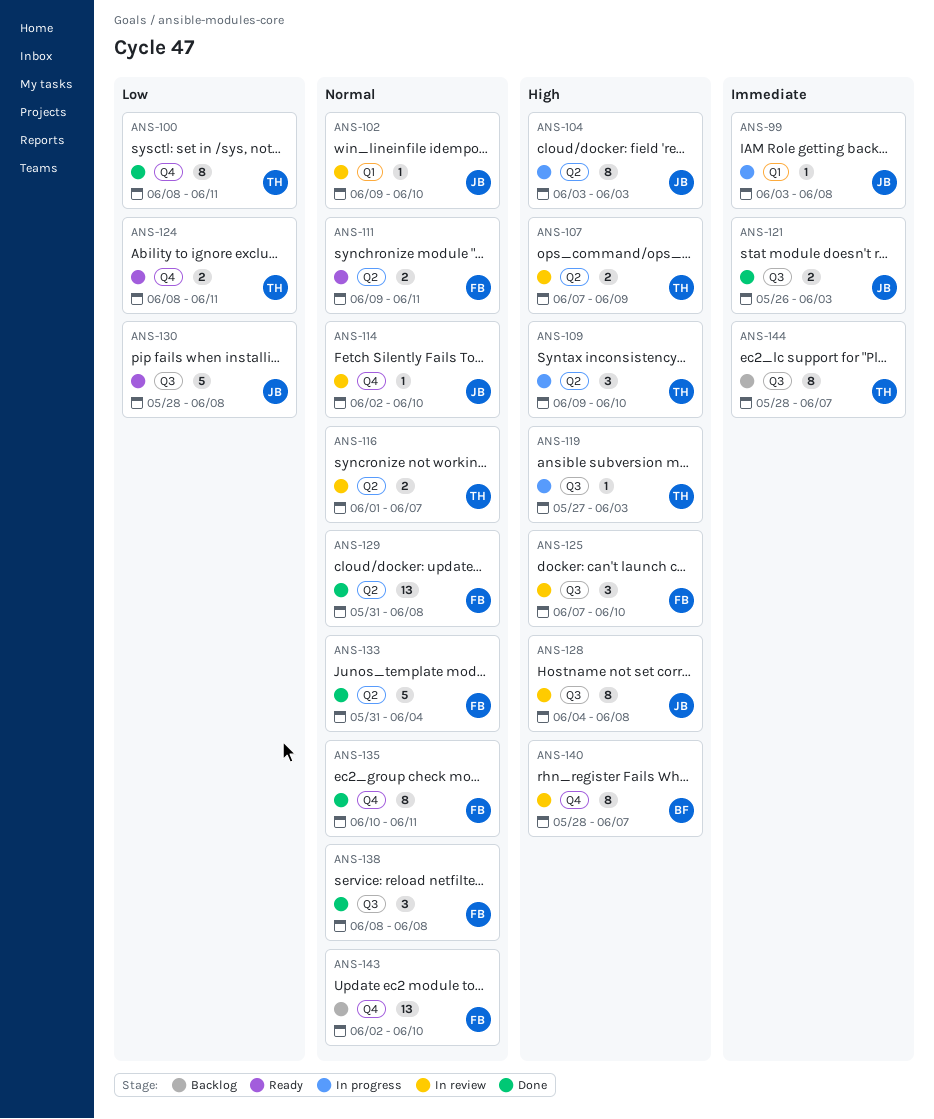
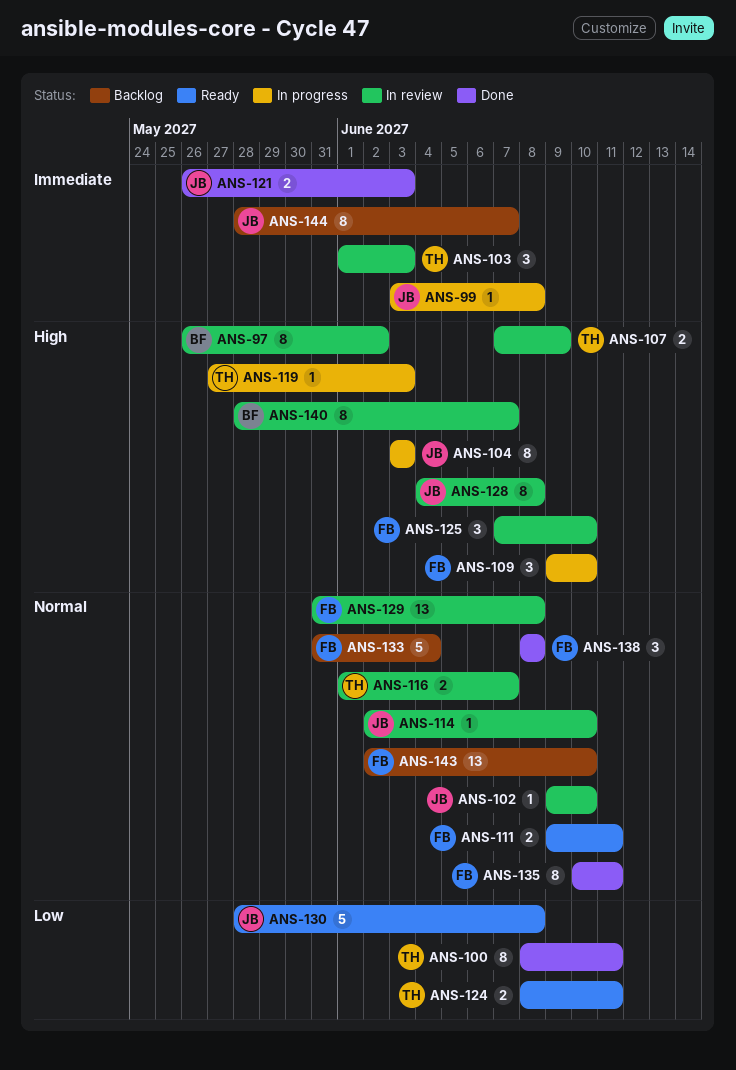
ANS-97: none -> present
ANS-103: none -> present
ANS-109, owner: TH -> FB
ANS-129, status: Done -> In review
ANS-133, status: Done -> Backlog
ANS-144, owner: TH -> JB

